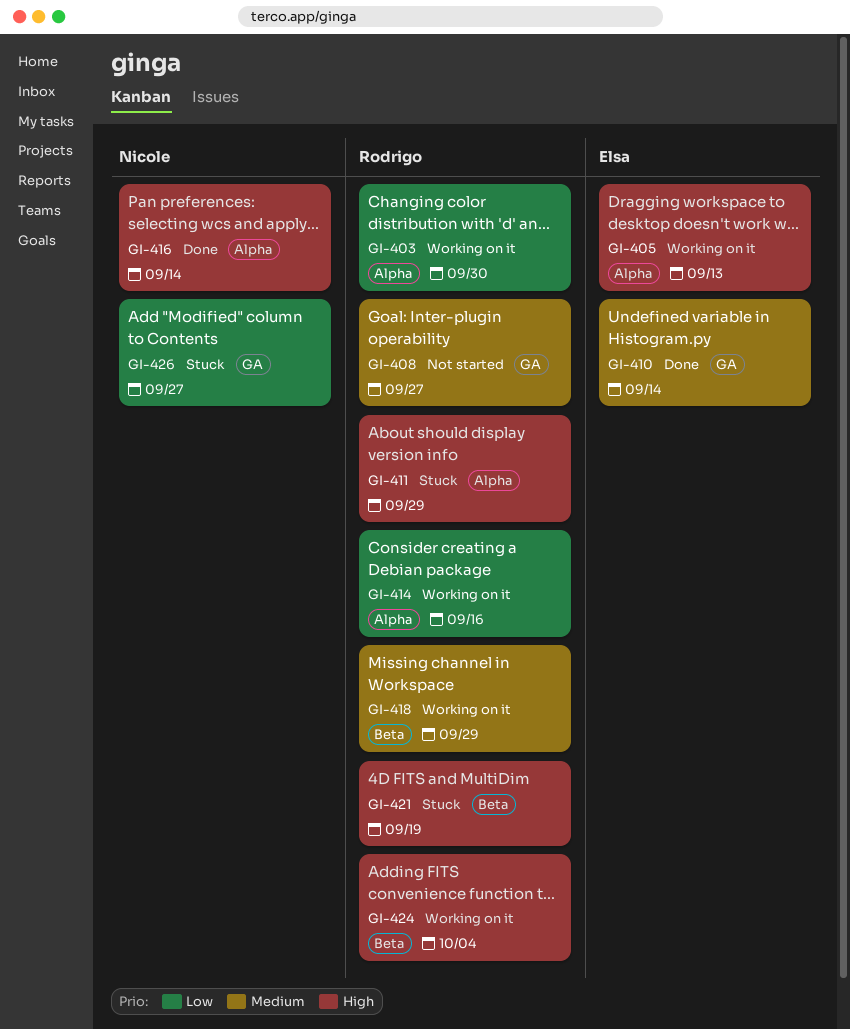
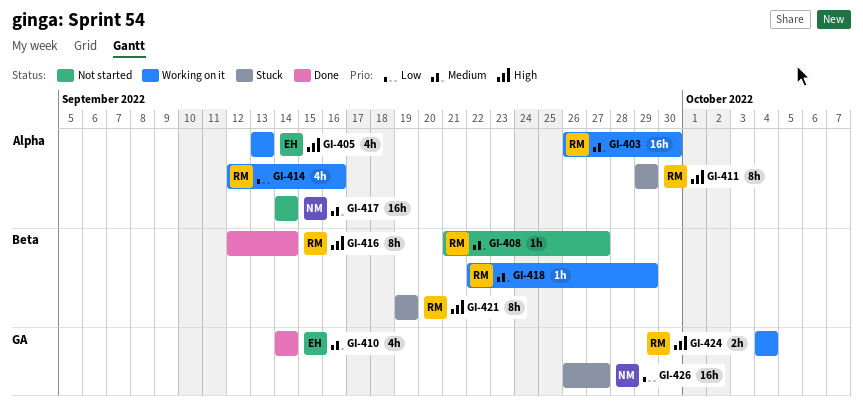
GI-403, priority: Low -> Medium
GI-408, label: GA -> Beta
GI-416, owner: Nicole -> Rodrigo
GI-416, label: Alpha -> Beta
GI-417: none -> present
GI-424, label: Beta -> GA

